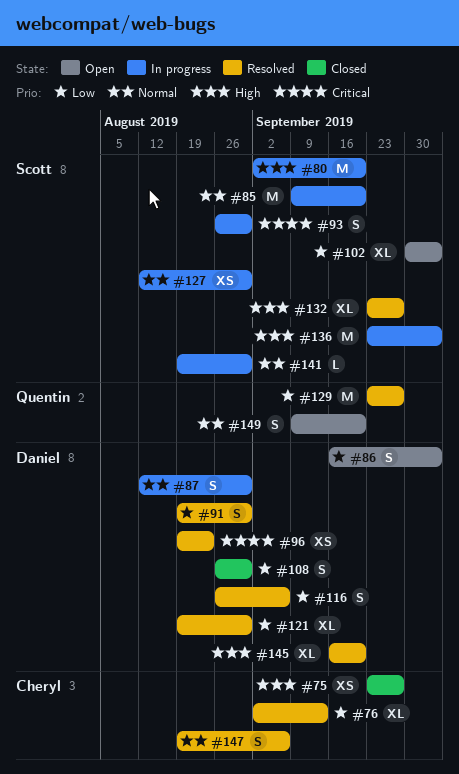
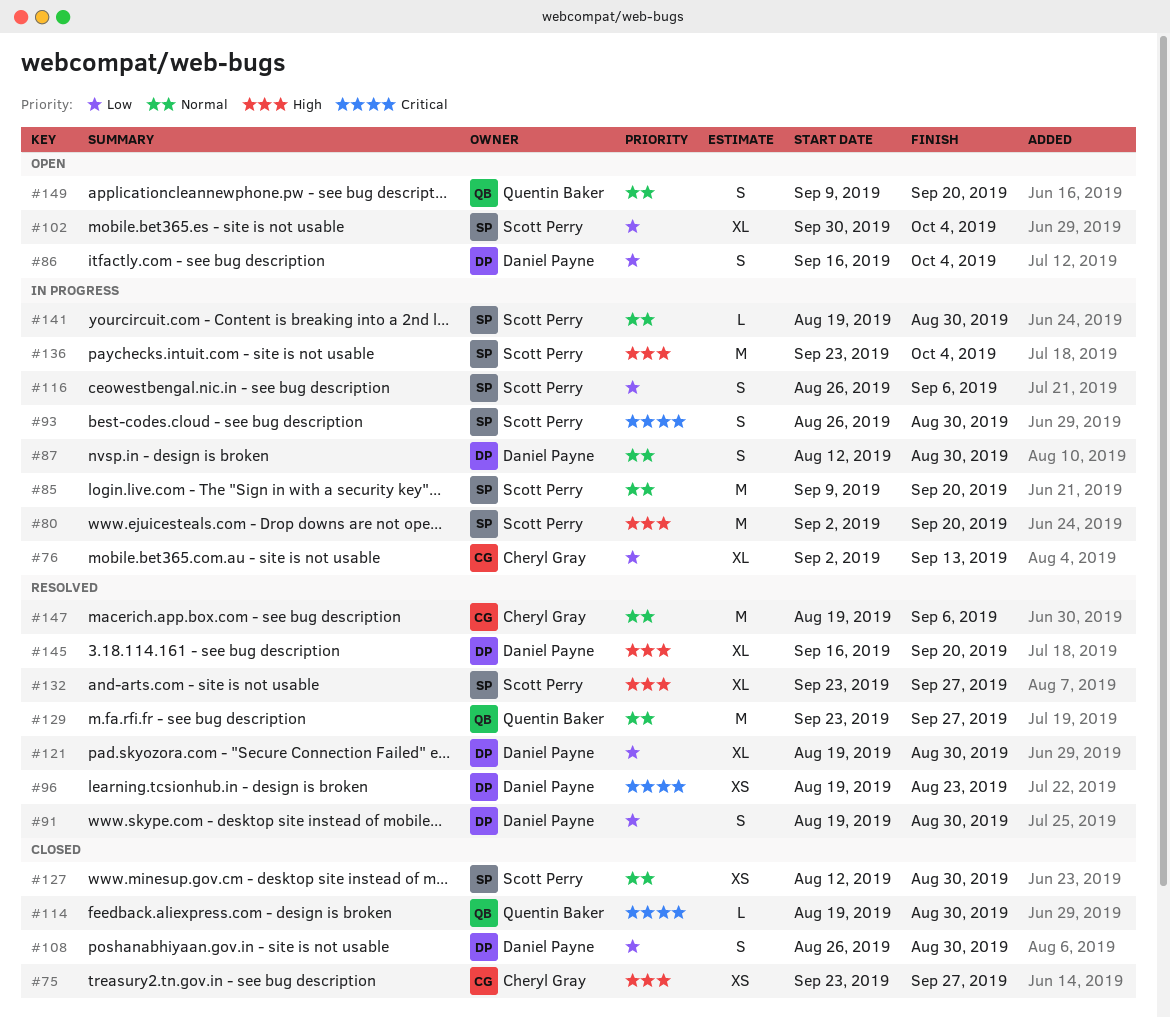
#76, status: Resolved -> In progress
#114: none -> present
#116, status: Resolved -> In progress
#116, owner: Daniel Payne -> Scott Perry
#127, status: In progress -> Closed
#129, priority: Low -> Normal
#147, estimate: S -> M

